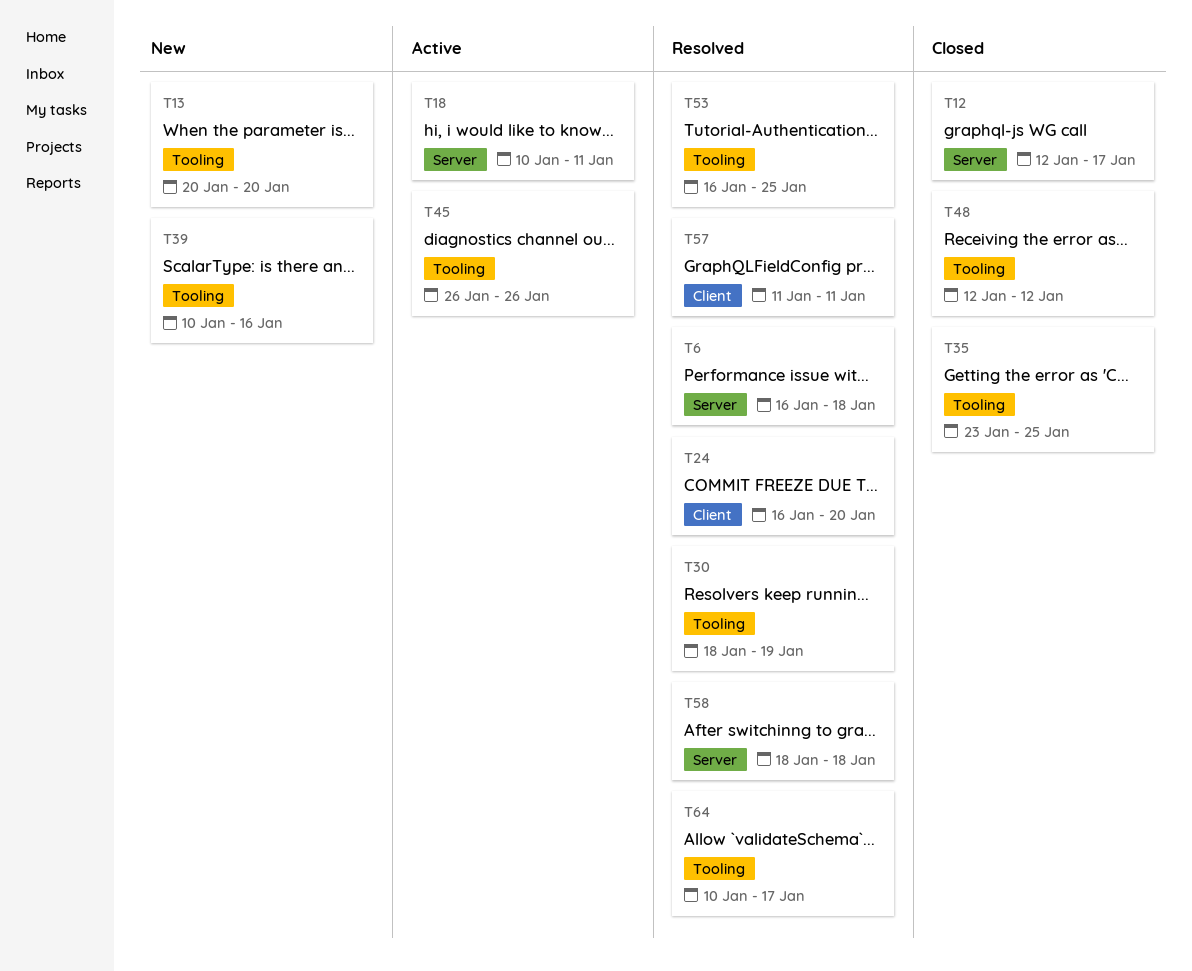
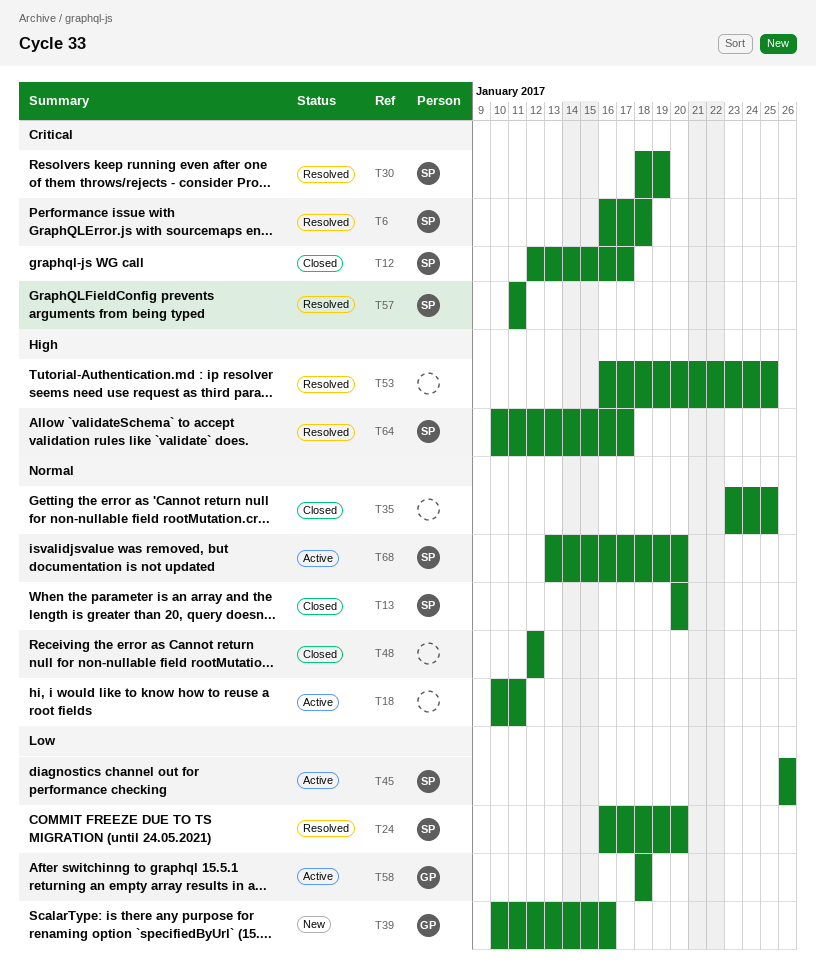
T13, status: New -> Closed
T58, status: Resolved -> Active
T68: none -> present

